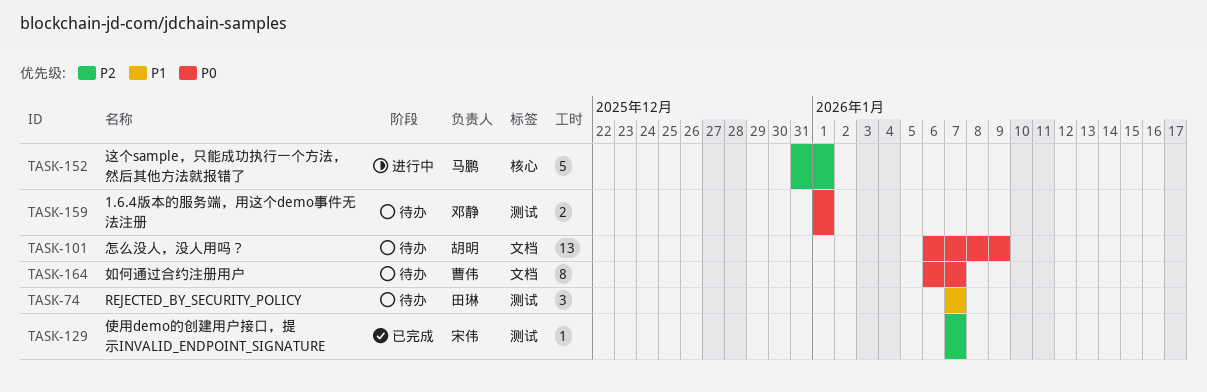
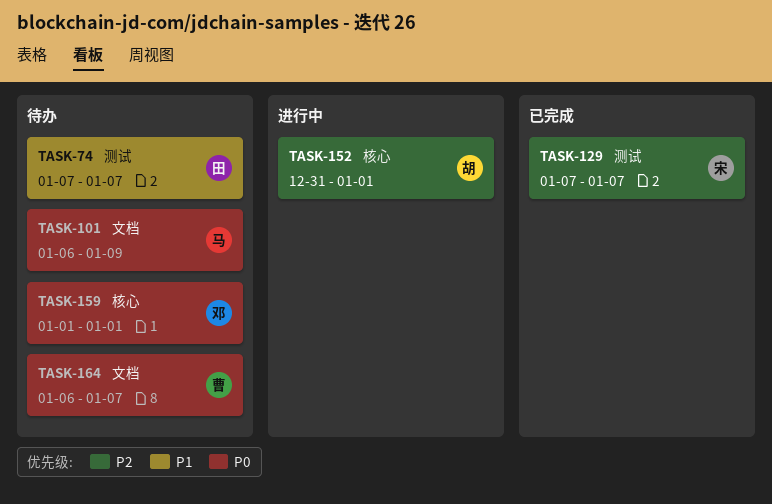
TASK-101, owner: 胡明 -> 马鹏
TASK-152, owner: 马鹏 -> 胡明
TASK-159, label: 测试 -> 核心

